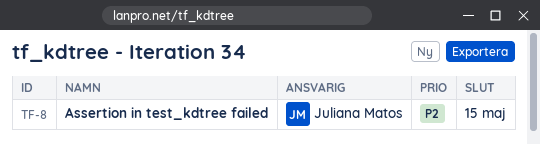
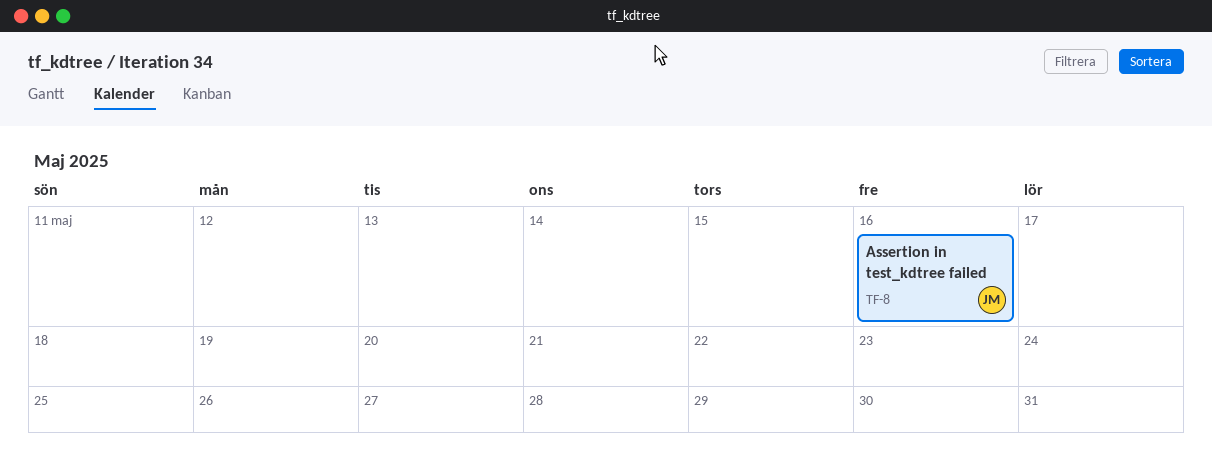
TF-8, due: May 15 -> May 16

